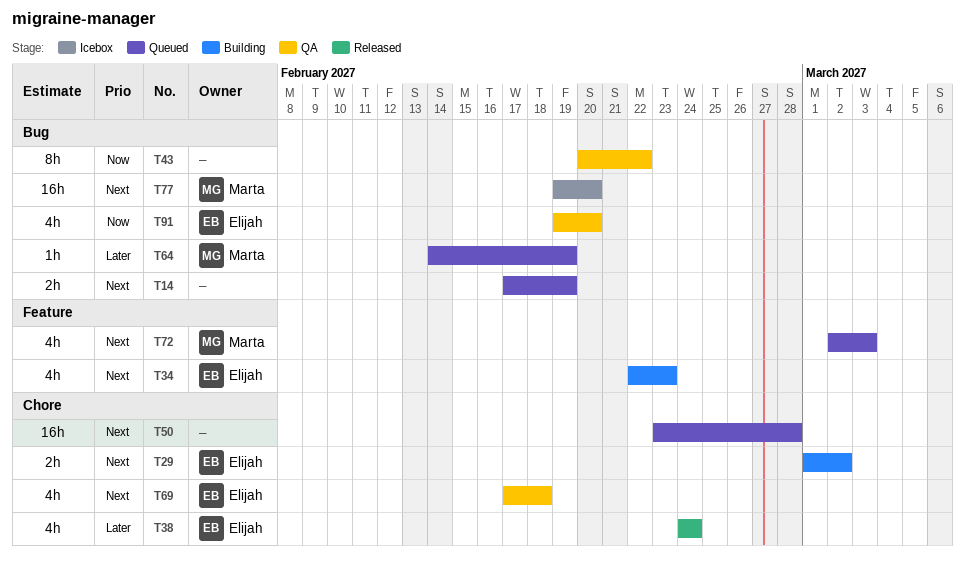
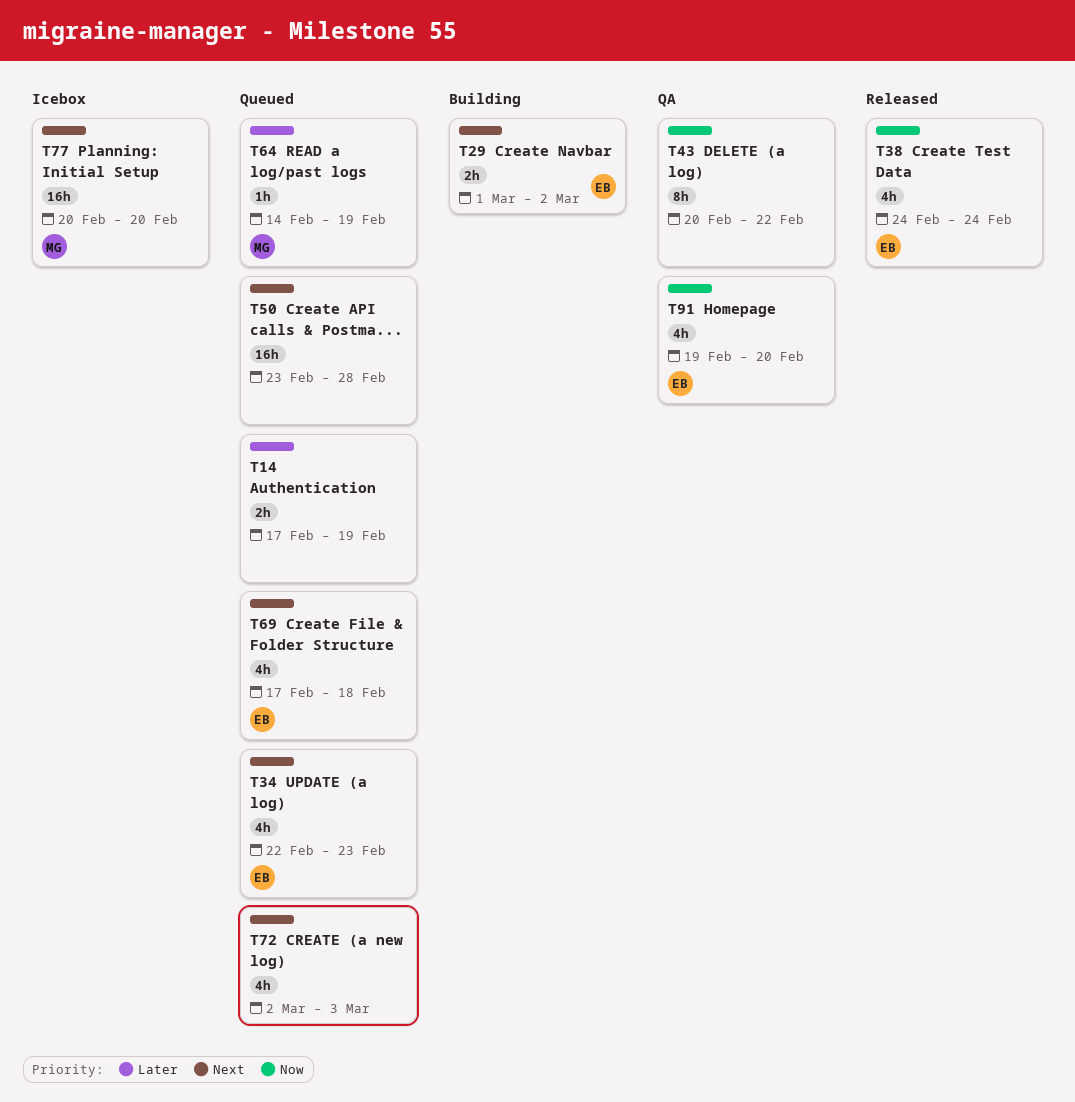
T14, priority: Next -> Later
T34, status: Building -> Queued
T38, priority: Later -> Now
T69, status: QA -> Queued
T72, owner: Marta -> none
T77, start: Feb 19 -> Feb 20

